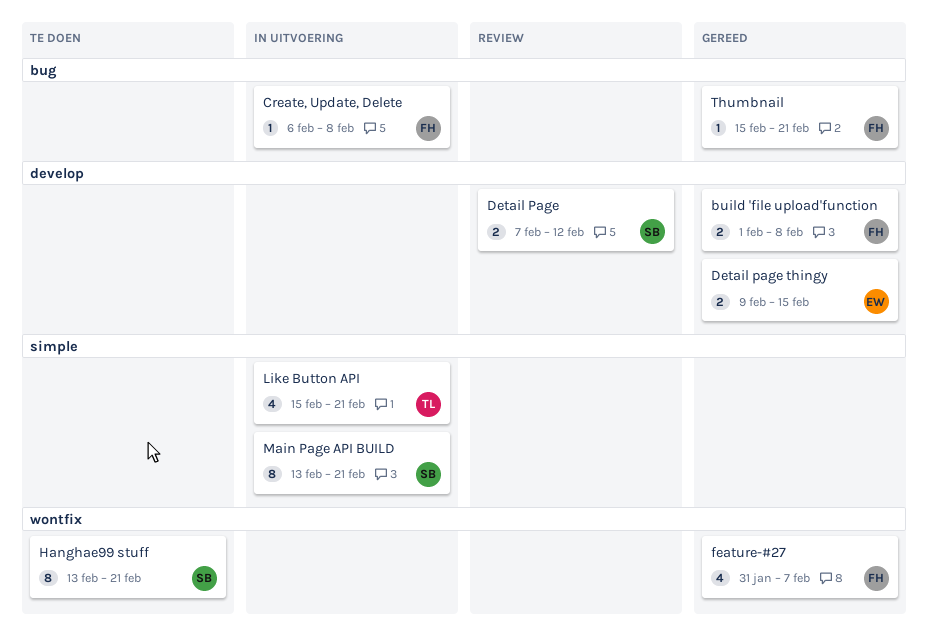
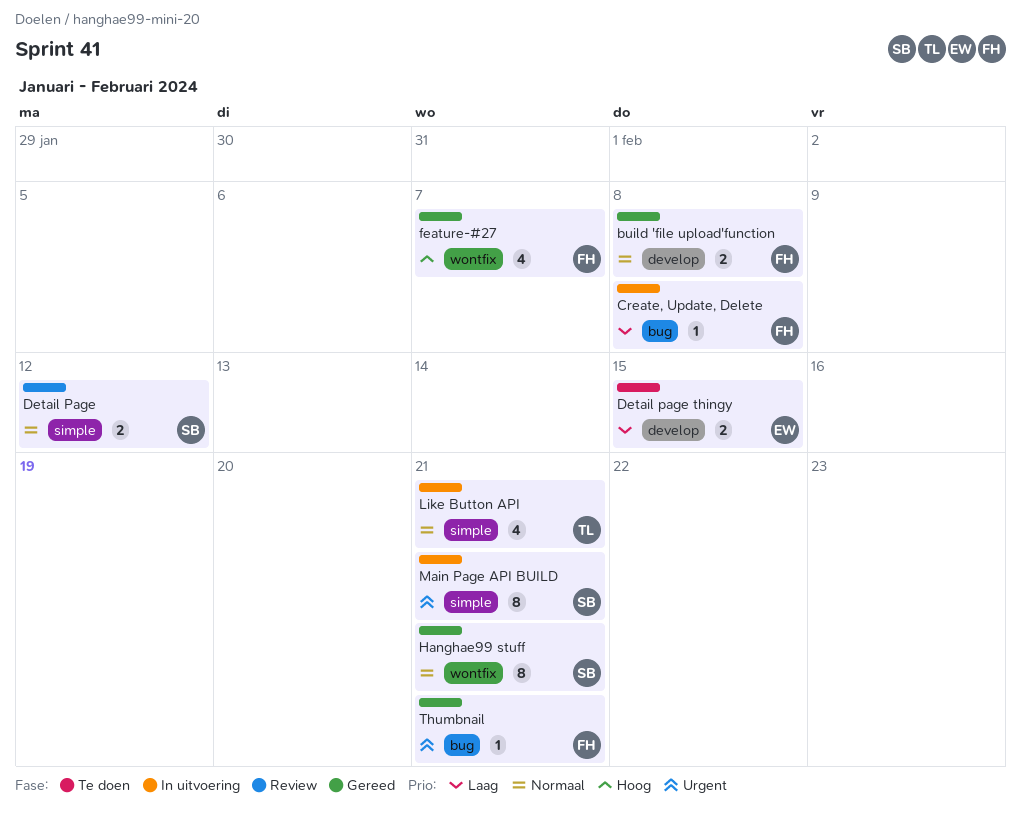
Detail Page, label: develop -> simple
Detail page thingy, status: Gereed -> Te doen
Hanghae99 stuff, status: Te doen -> Gereed

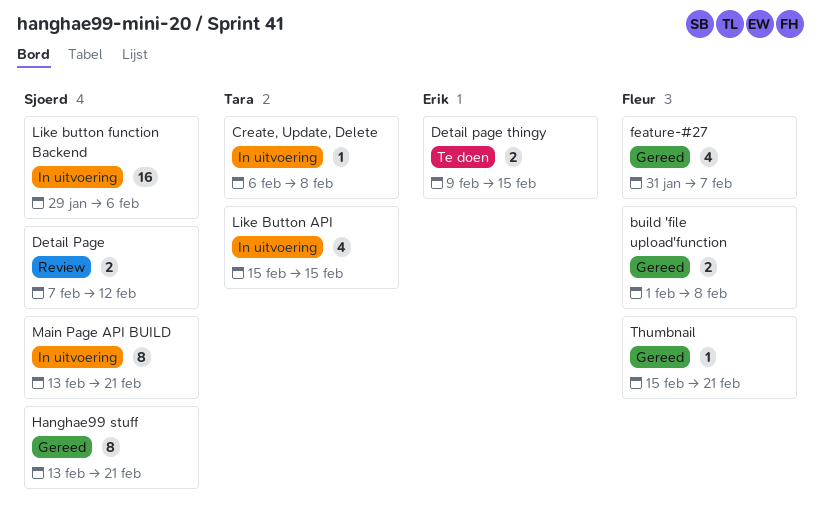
Create, Update, Delete, owner: Fleur -> Tara
Like Button API, due: Feb 21 -> Feb 15
Like button function Backend: none -> present

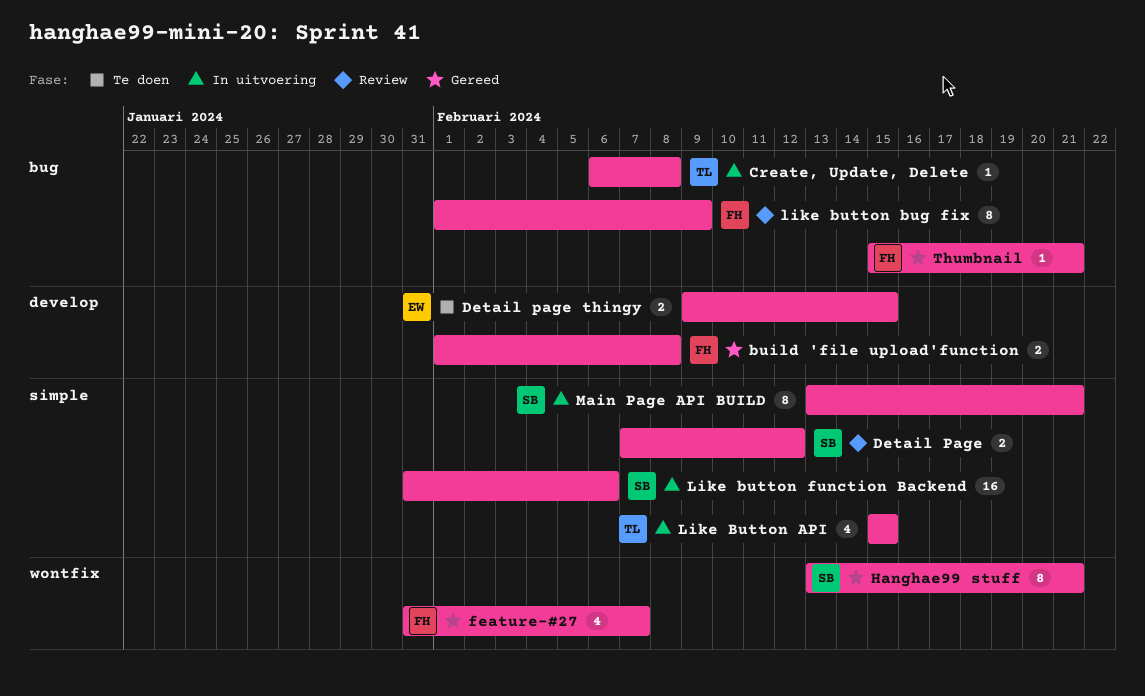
like button bug fix: none -> present
Like button function Backend, start: Jan 29 -> Jan 31

